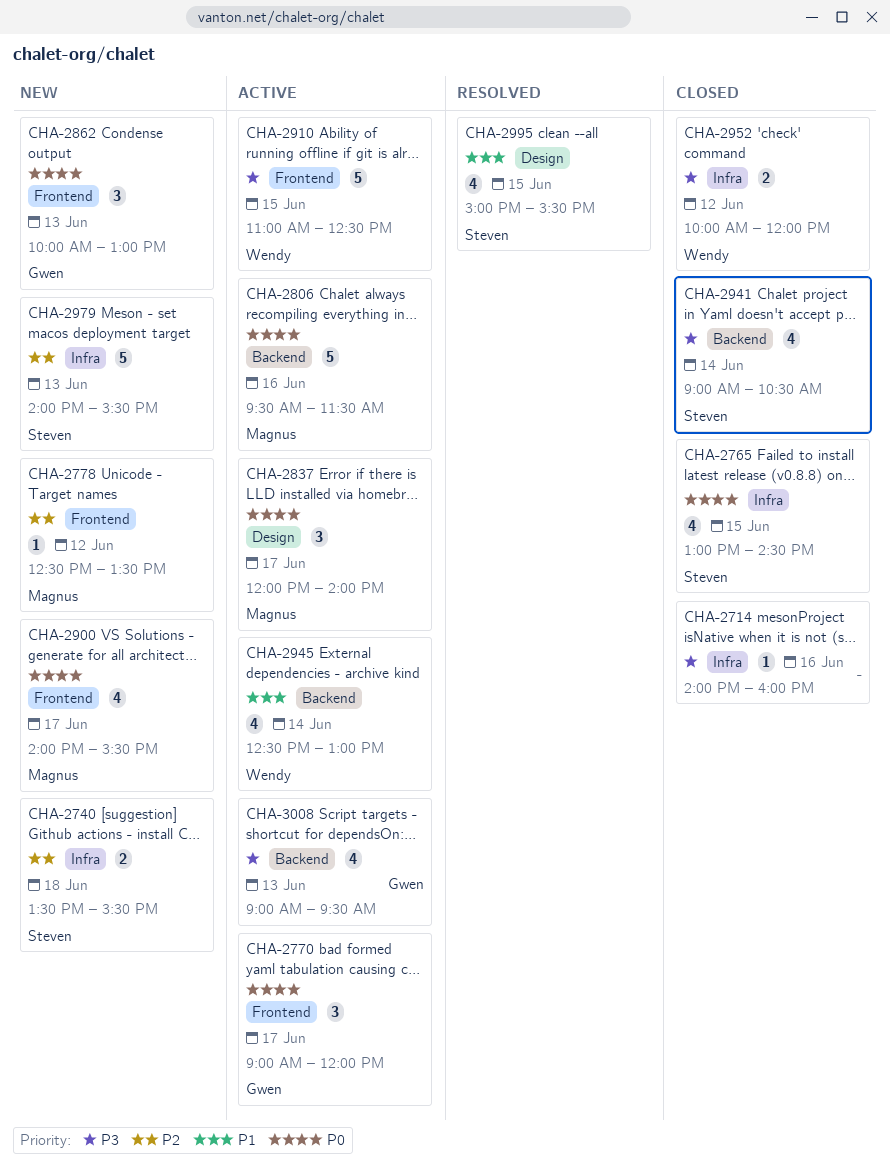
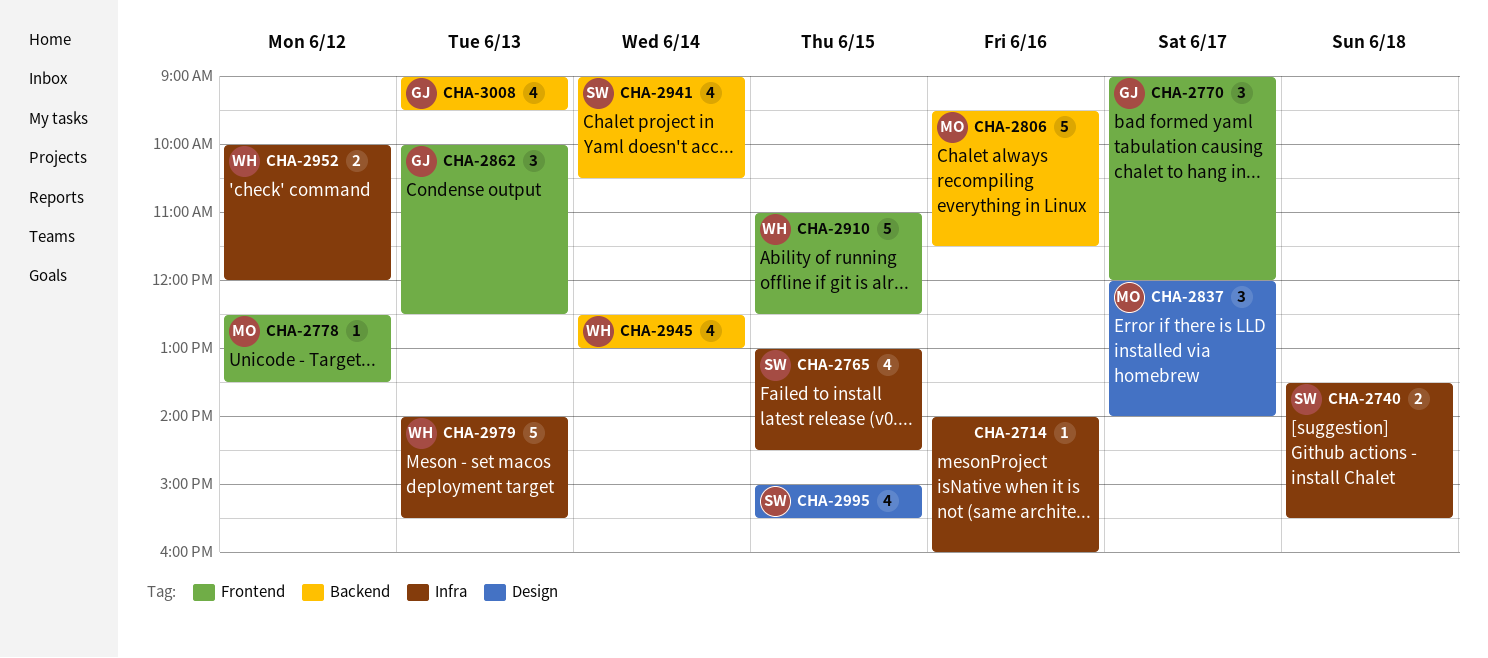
CHA-2862, ends: 13:00 -> 12:30
CHA-2900: present -> none
CHA-2979, owner: Steven -> Wendy

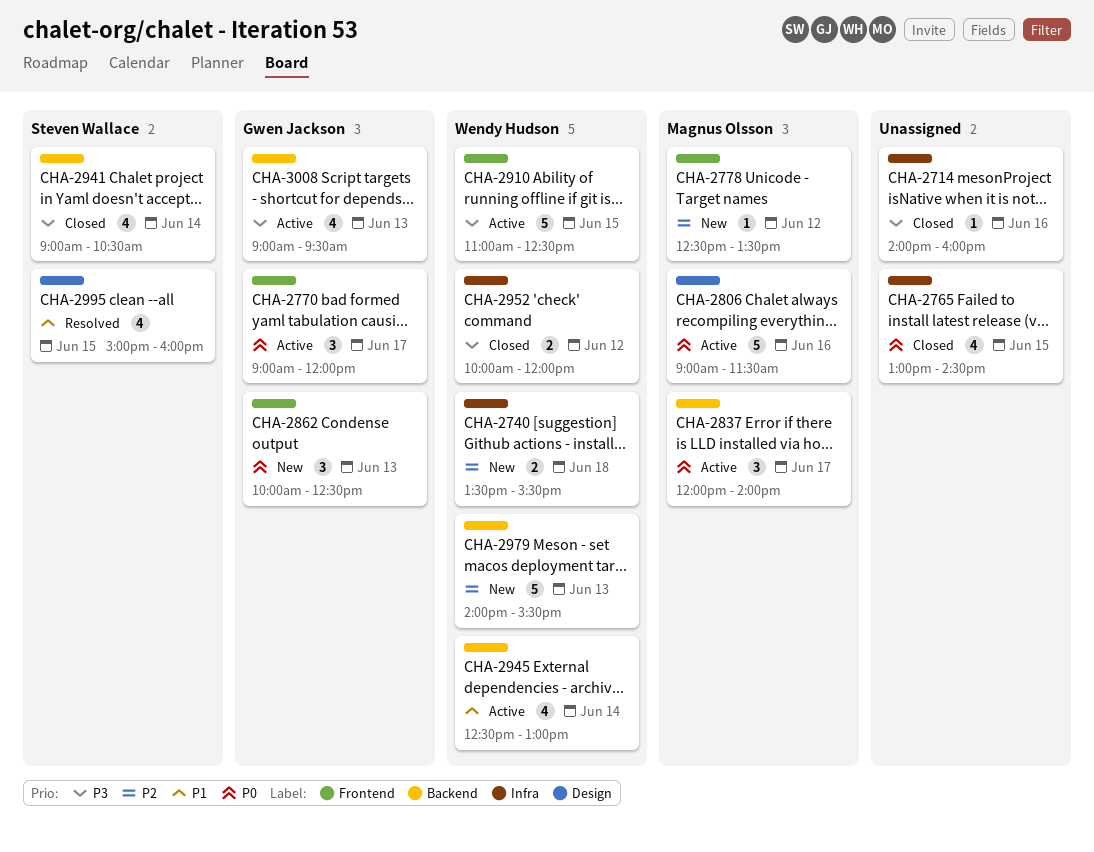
CHA-2740, owner: Steven Wallace -> Wendy Hudson
CHA-2765, owner: Steven Wallace -> none
CHA-2806, label: Backend -> Design
CHA-2806, begins: 09:30 -> 09:00
CHA-2837, label: Design -> Backend
CHA-2979, label: Infra -> Backend
CHA-2995, ends: 15:30 -> 16:00

